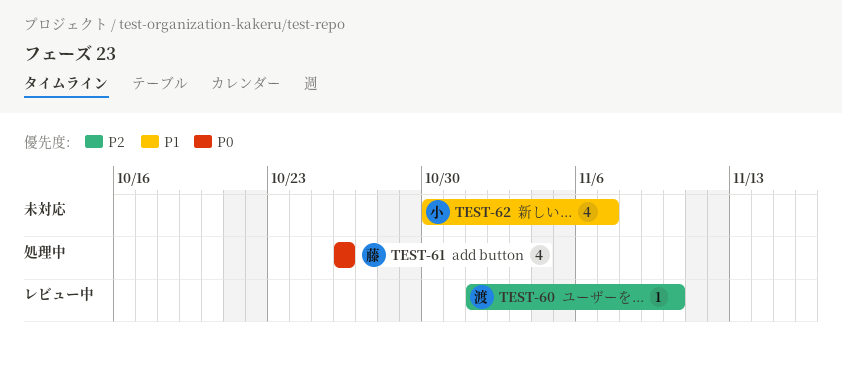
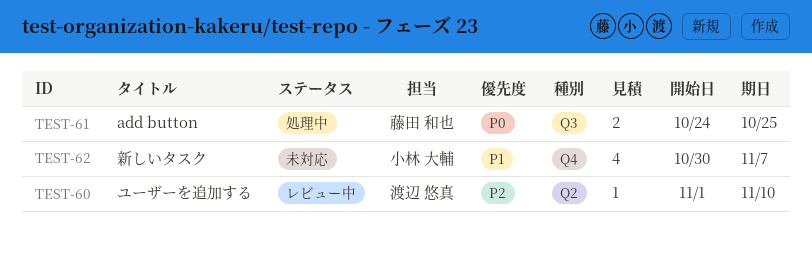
TEST-61, estimate: 4 -> 2
TEST-61, start: Oct 26 -> Oct 24
TEST-61, due: Oct 26 -> Oct 25

